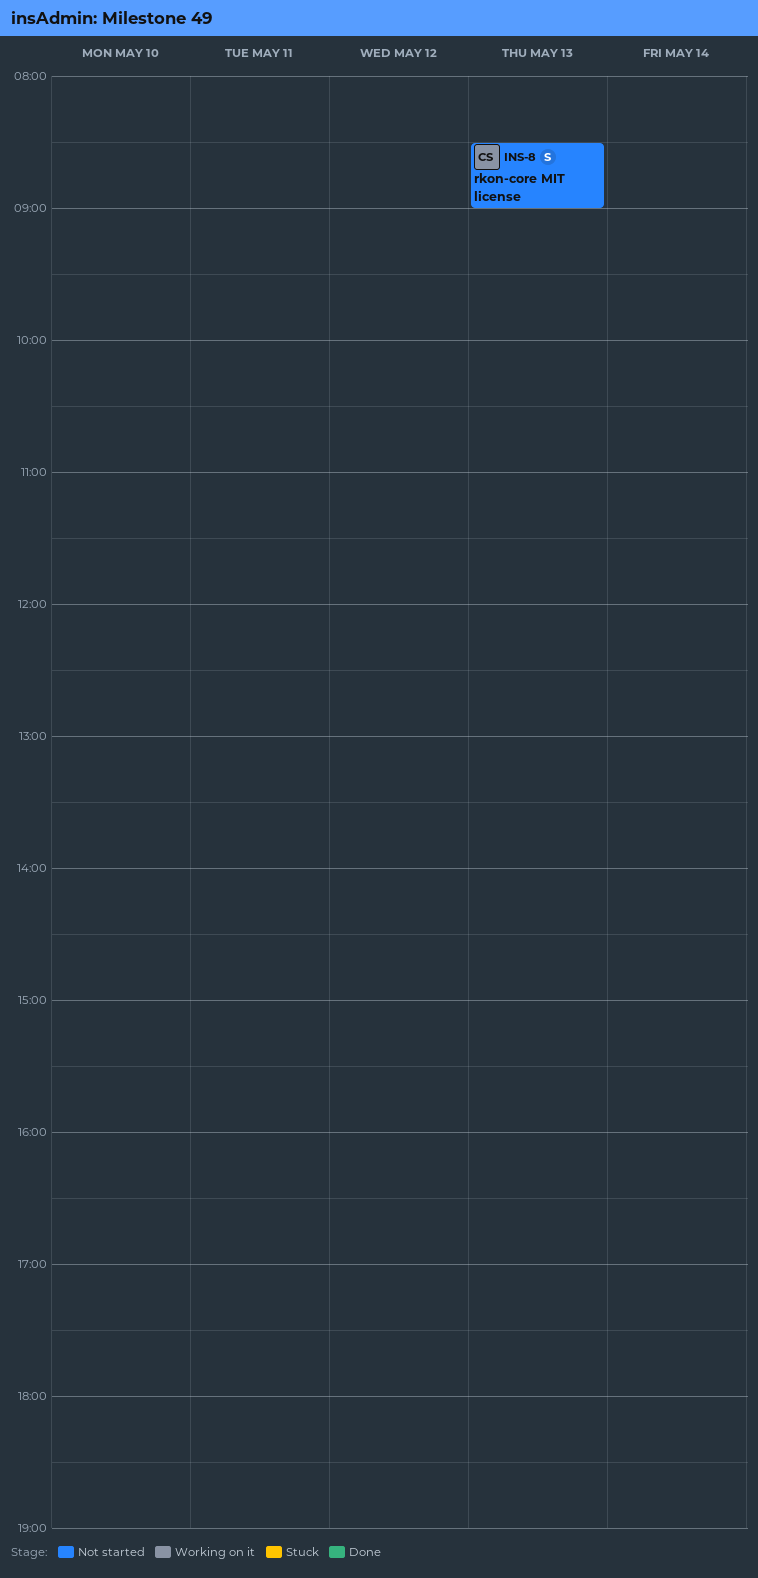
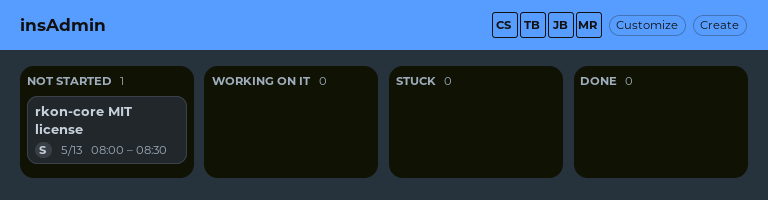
rkon-core MIT license, begins: 08:30 -> 08:00
rkon-core MIT license, ends: 09:00 -> 08:30

